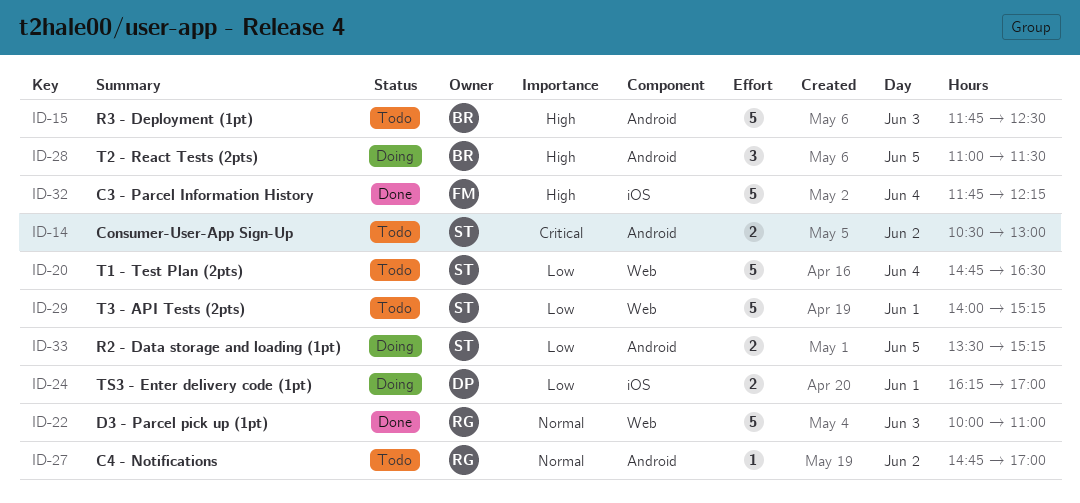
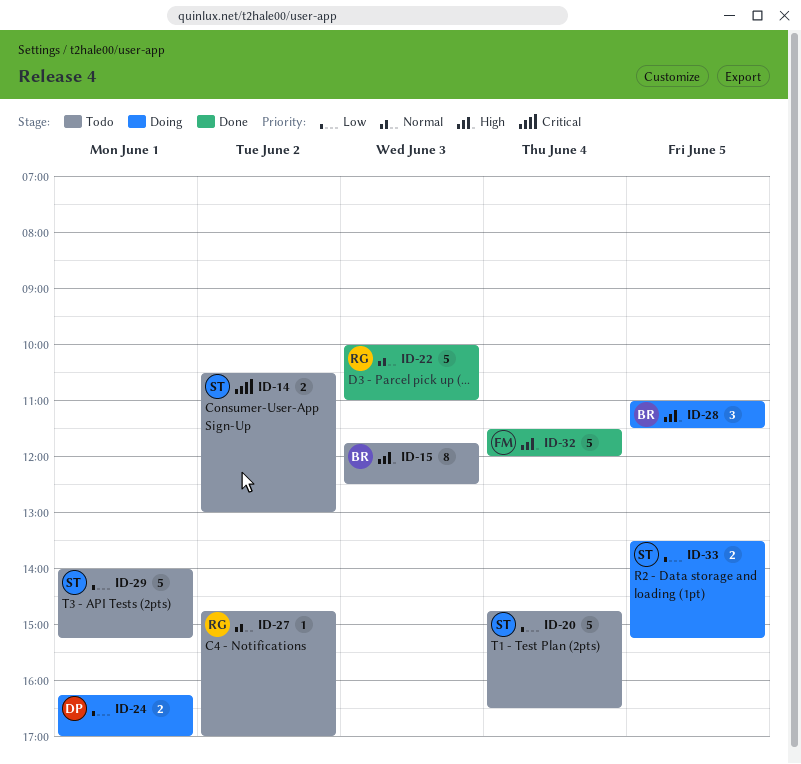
ID-15, estimate: 5 -> 8
ID-32, begins: 11:45 -> 11:30
ID-32, ends: 12:15 -> 12:00

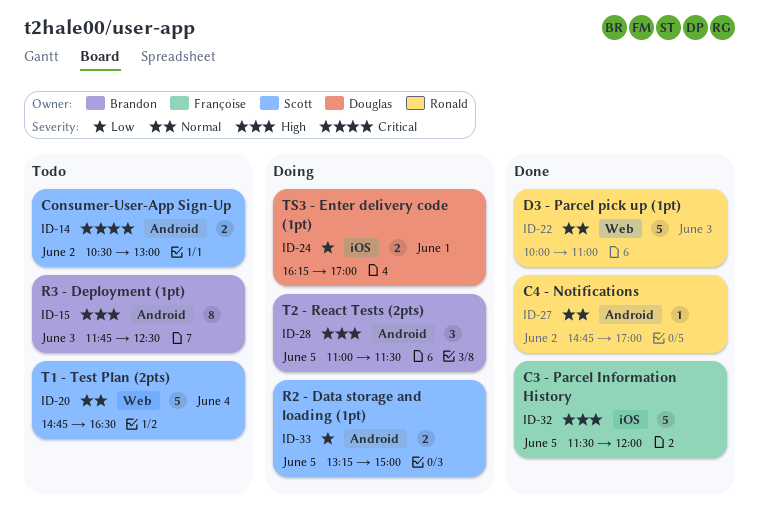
ID-20, priority: Low -> Normal
ID-27, status: Todo -> Done
ID-29: present -> none
ID-32, day: Jun 4 -> Jun 5
ID-33, begins: 13:30 -> 13:15
ID-33, ends: 15:15 -> 15:00

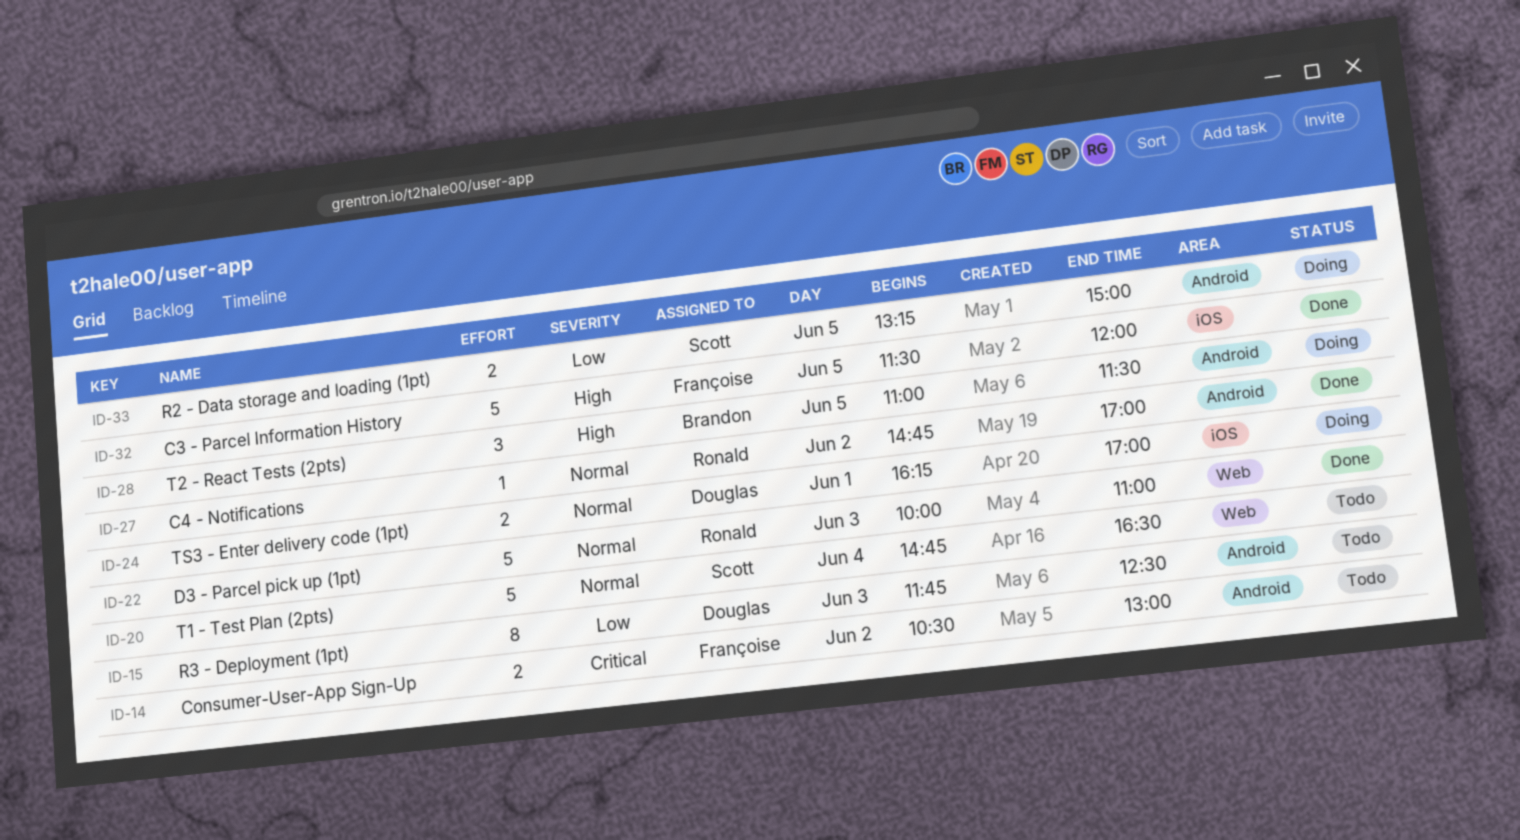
ID-14, owner: Scott -> Françoise
ID-15, owner: Brandon -> Douglas
ID-15, priority: High -> Low
ID-24, priority: Low -> Normal

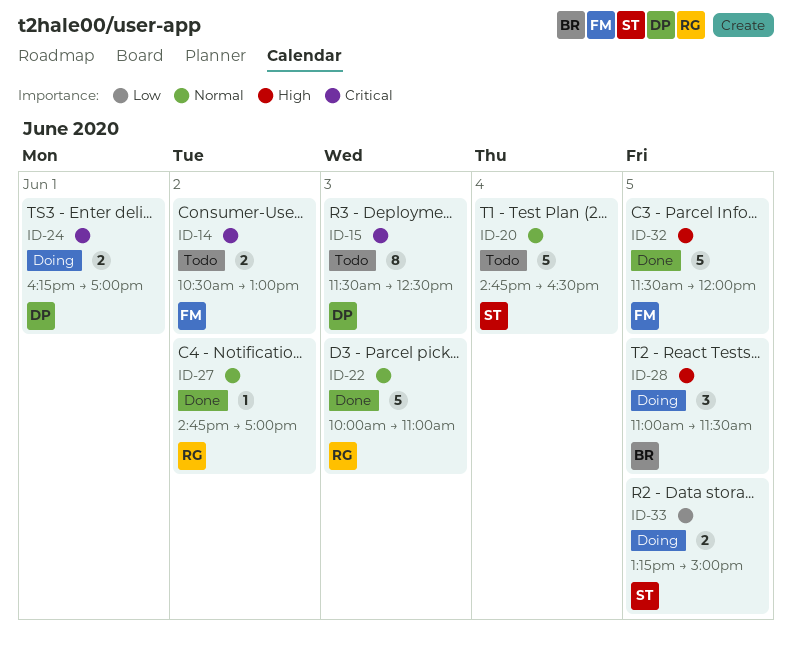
ID-15, priority: Low -> Critical
ID-15, begins: 11:45 -> 11:30
ID-24, priority: Normal -> Critical

